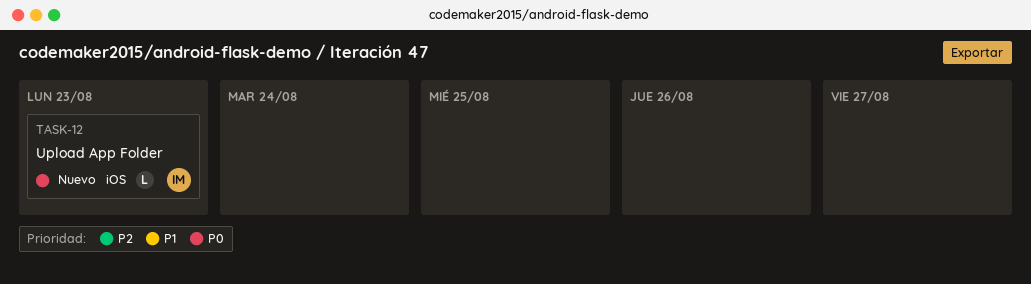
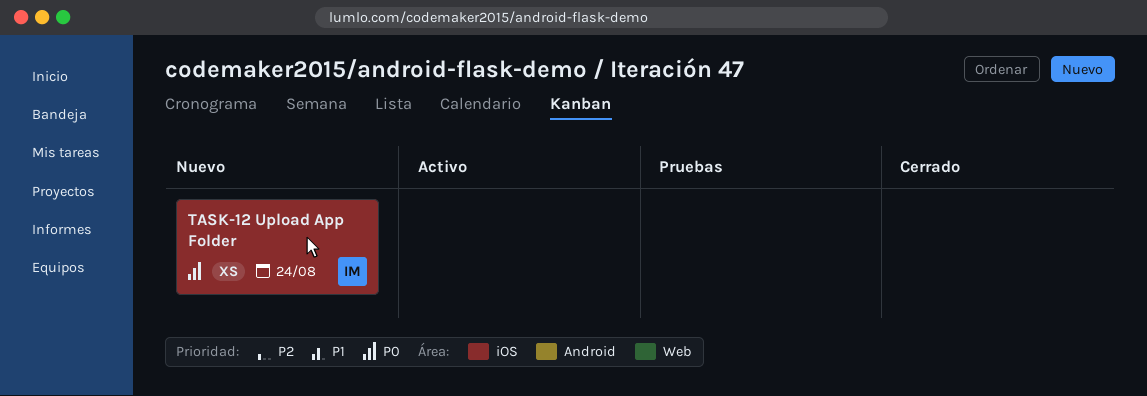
TASK-12, estimate: L -> XS
TASK-12, due: Aug 23 -> Aug 24

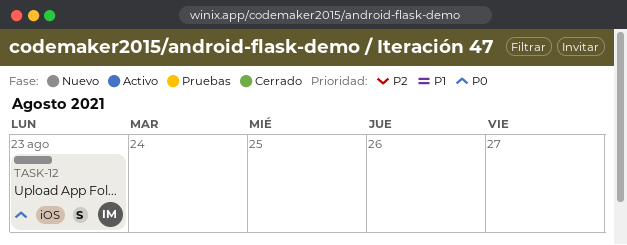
TASK-12, estimate: XS -> S
TASK-12, due: Aug 24 -> Aug 23

